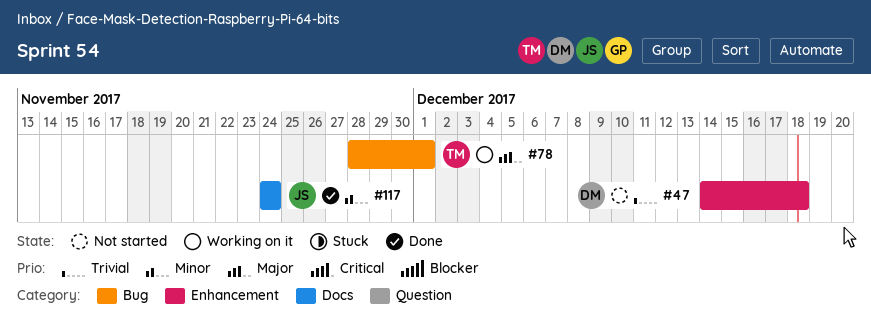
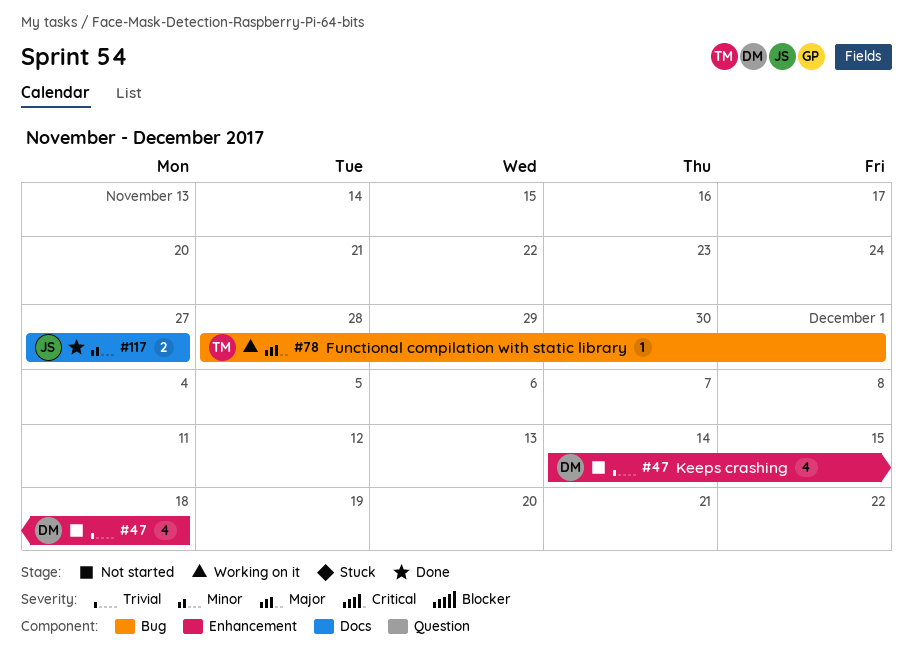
#117, start: Nov 24 -> Nov 27
#117, due: Nov 24 -> Nov 27

